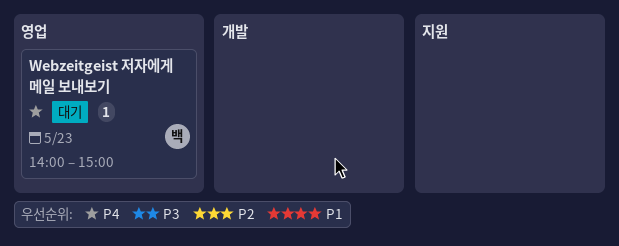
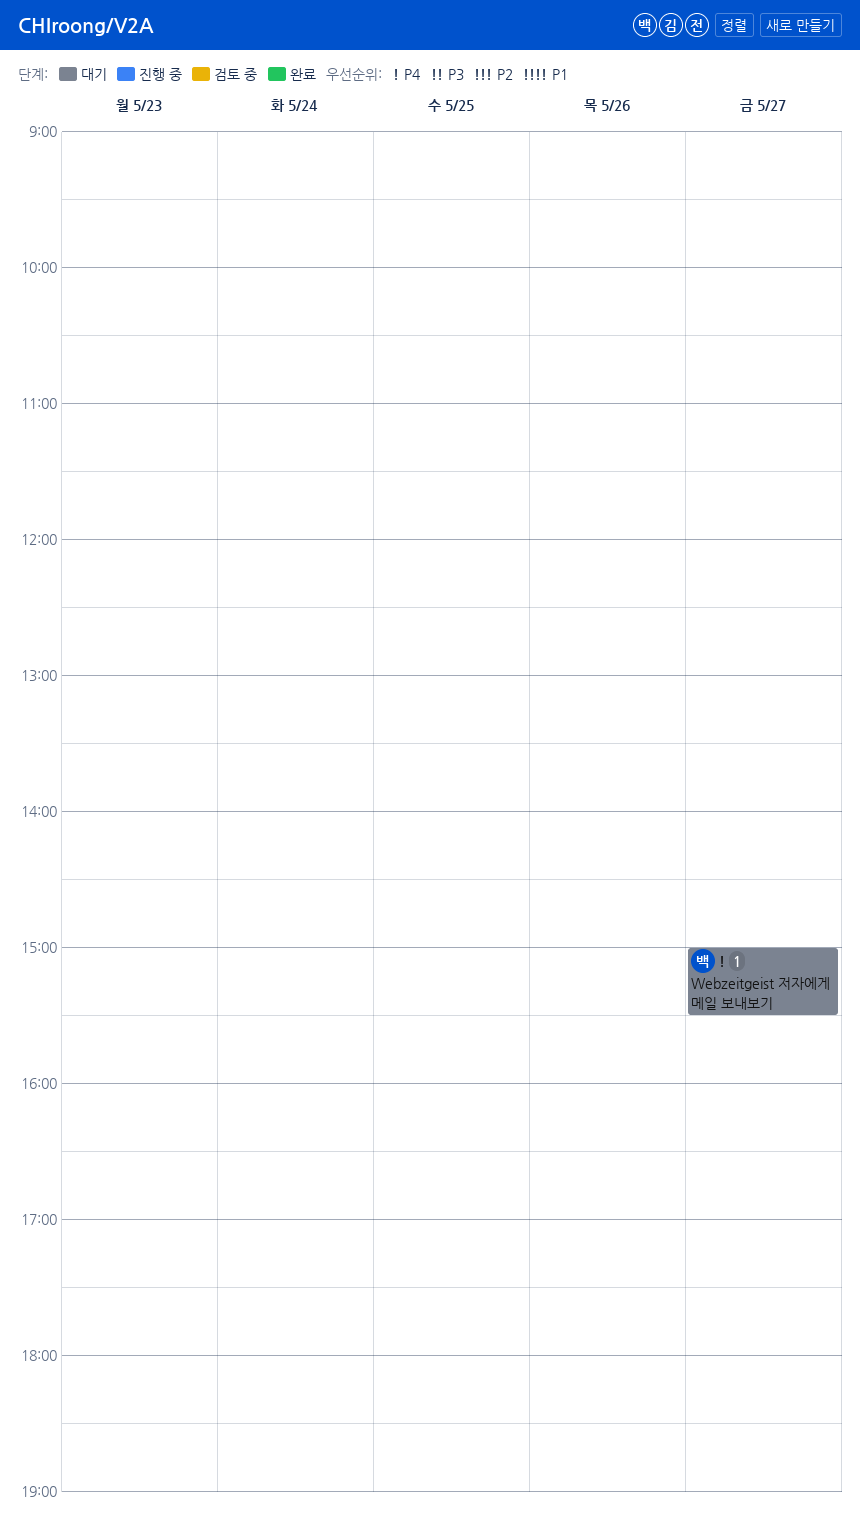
Webzeitgeist 저자에게 메일 보내보기, day: May 23 -> May 27
Webzeitgeist 저자에게 메일 보내보기, begins: 14:00 -> 15:00
Webzeitgeist 저자에게 메일 보내보기, ends: 15:00 -> 15:30

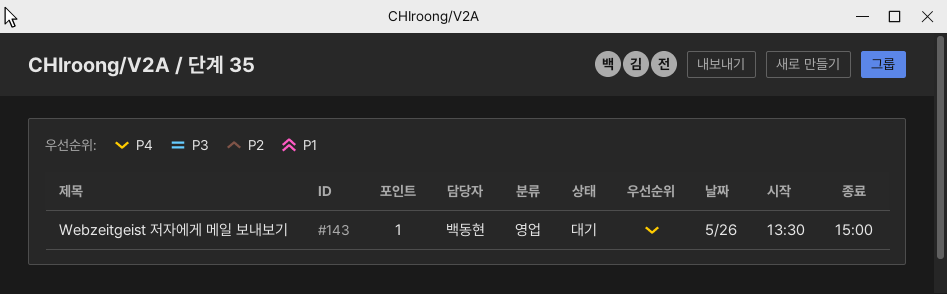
Webzeitgeist 저자에게 메일 보내보기, day: May 27 -> May 26
Webzeitgeist 저자에게 메일 보내보기, begins: 15:00 -> 13:30
Webzeitgeist 저자에게 메일 보내보기, ends: 15:30 -> 15:00

